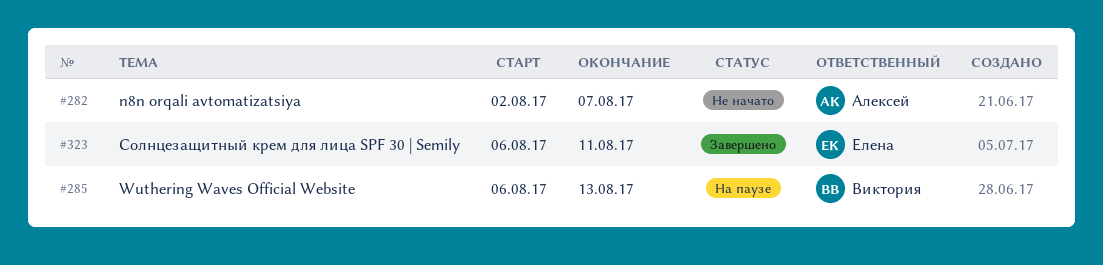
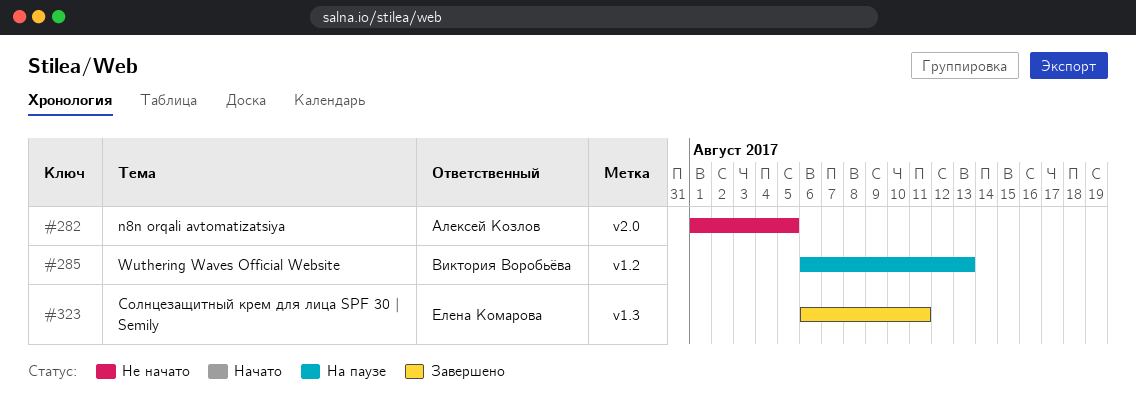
#282, start: Aug 2 -> Aug 1
#282, due: Aug 7 -> Aug 5

